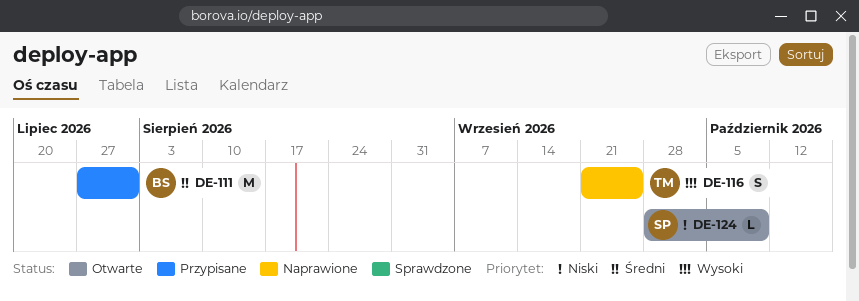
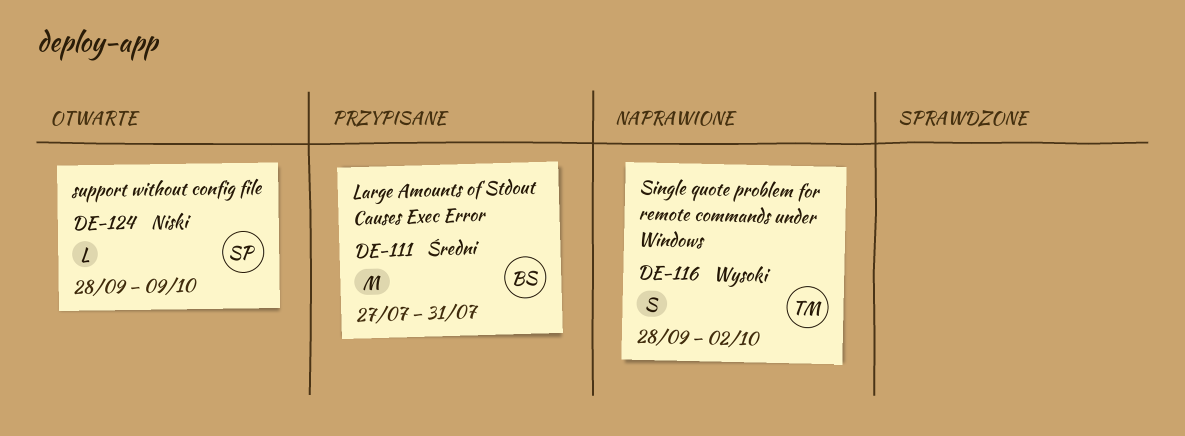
DE-116, start: Sep 21 -> Sep 28
DE-116, due: Sep 25 -> Oct 2

